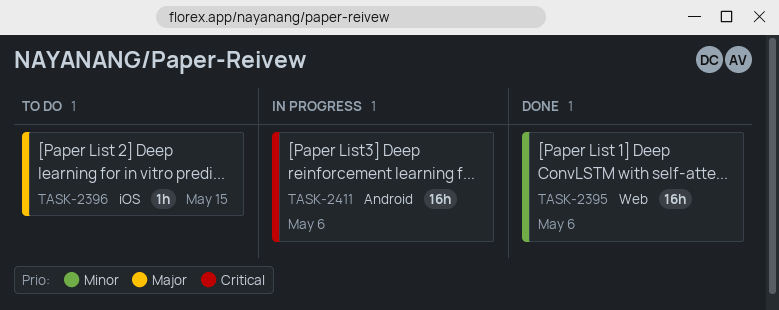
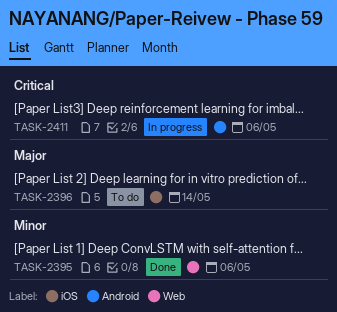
TASK-2396, due: May 15 -> May 14

